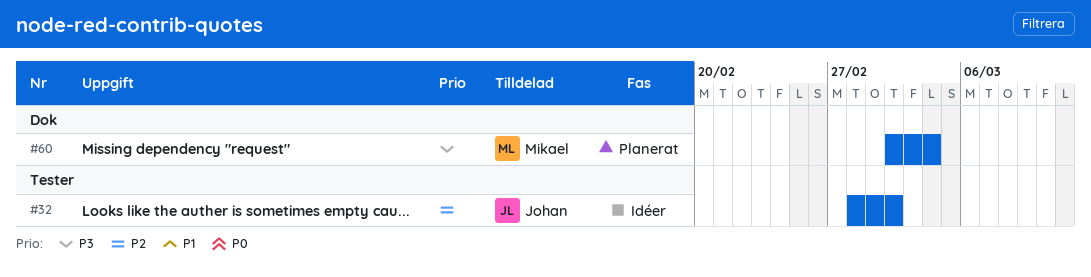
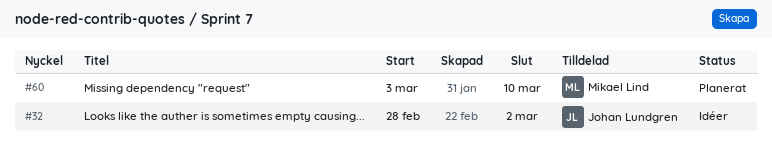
#60, start: Mar 2 -> Mar 3
#60, due: Mar 4 -> Mar 10

